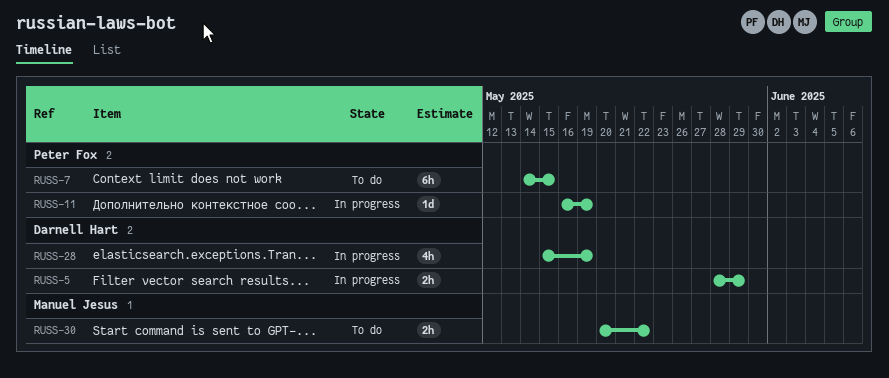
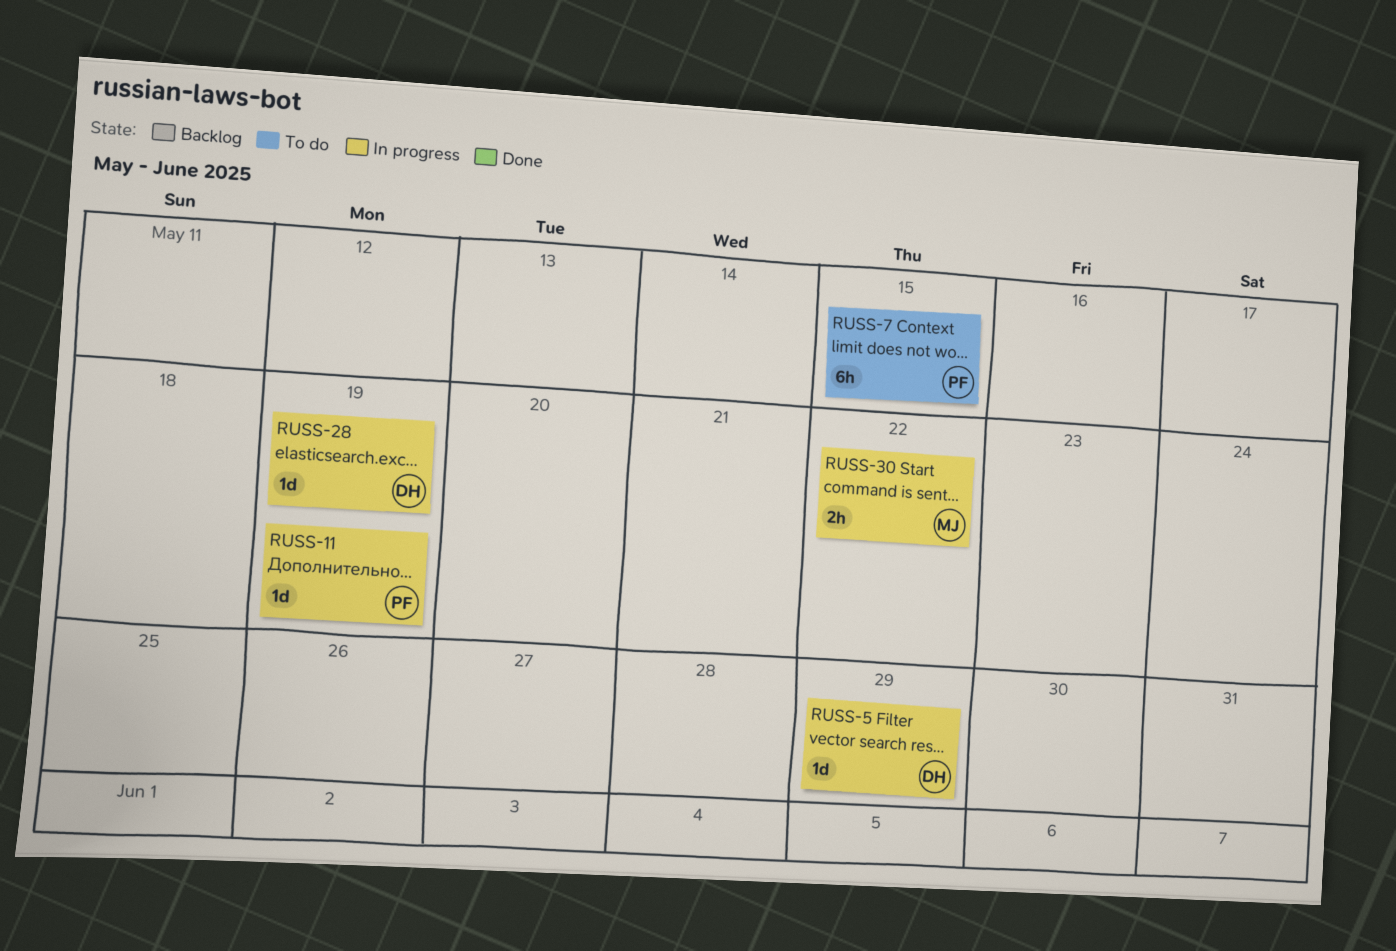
RUSS-5, estimate: 2h -> 1d
RUSS-28, estimate: 4h -> 1d
RUSS-30, status: To do -> In progress

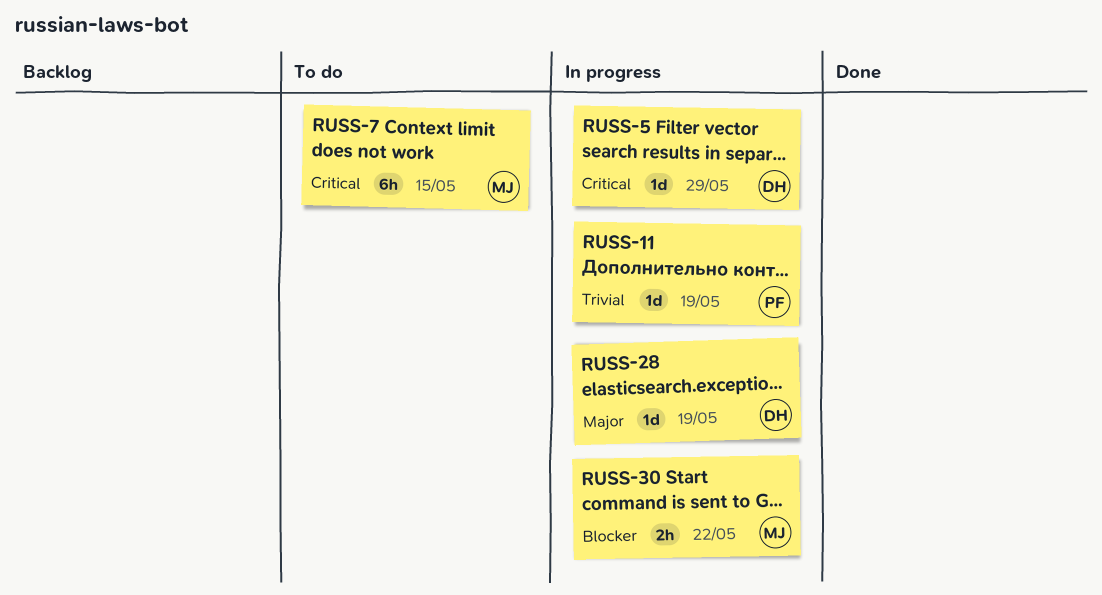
RUSS-7, owner: PF -> MJ

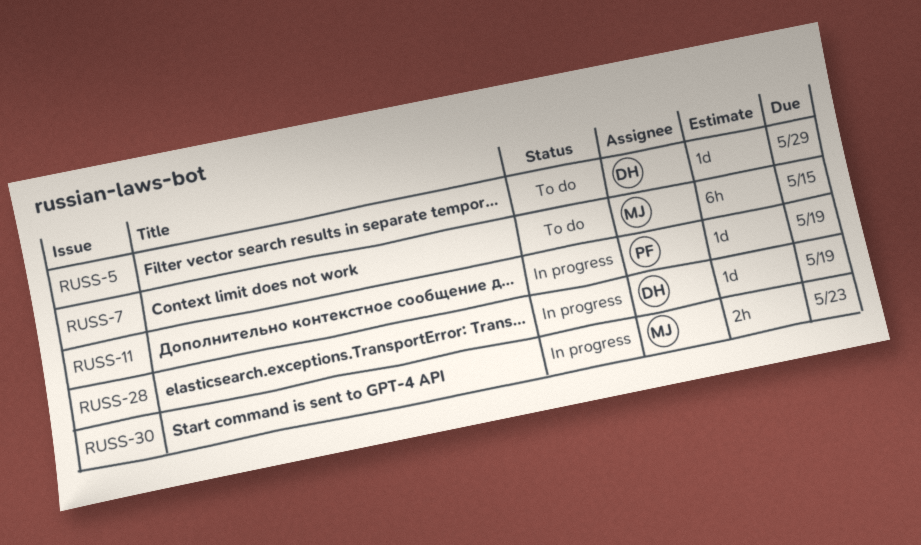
RUSS-5, status: In progress -> To do
RUSS-30, due: May 22 -> May 23

